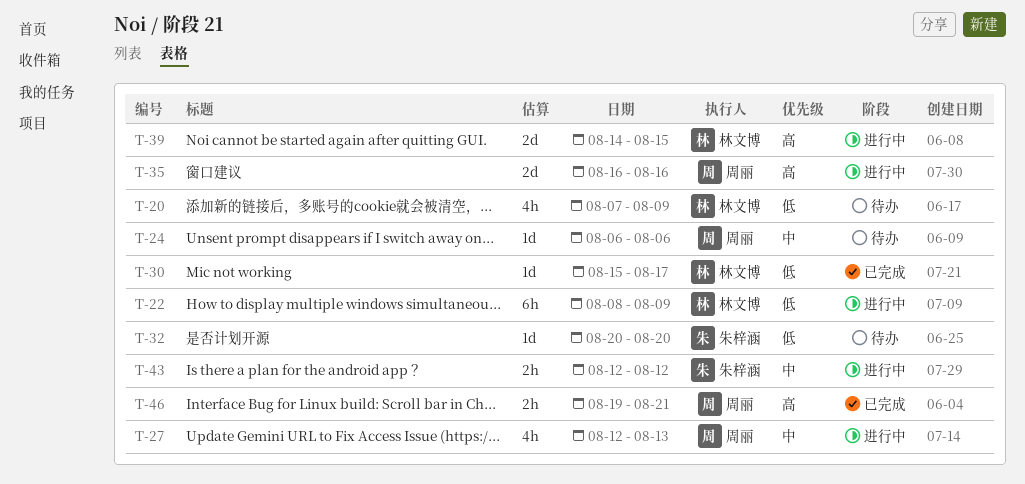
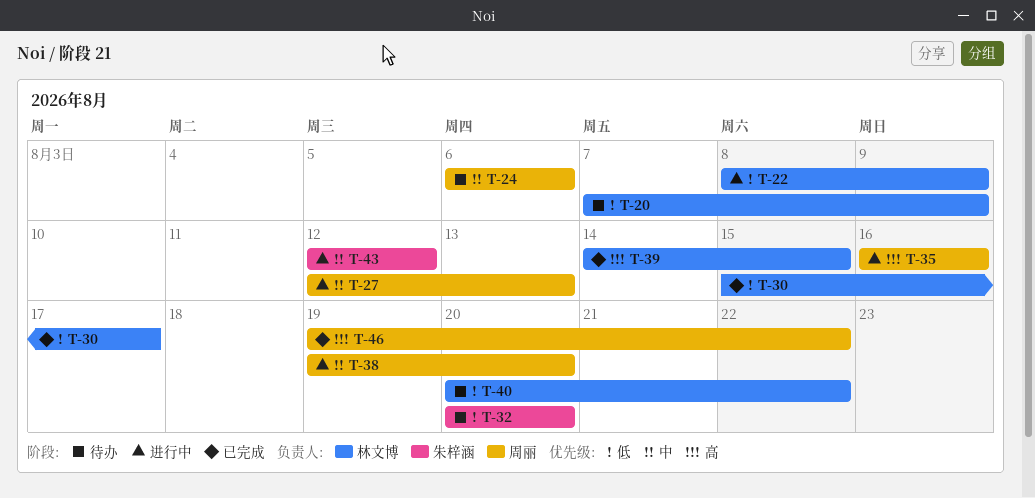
T-38: none -> present
T-39, status: 进行中 -> 已完成
T-40: none -> present
T-46, due: Aug 21 -> Aug 22

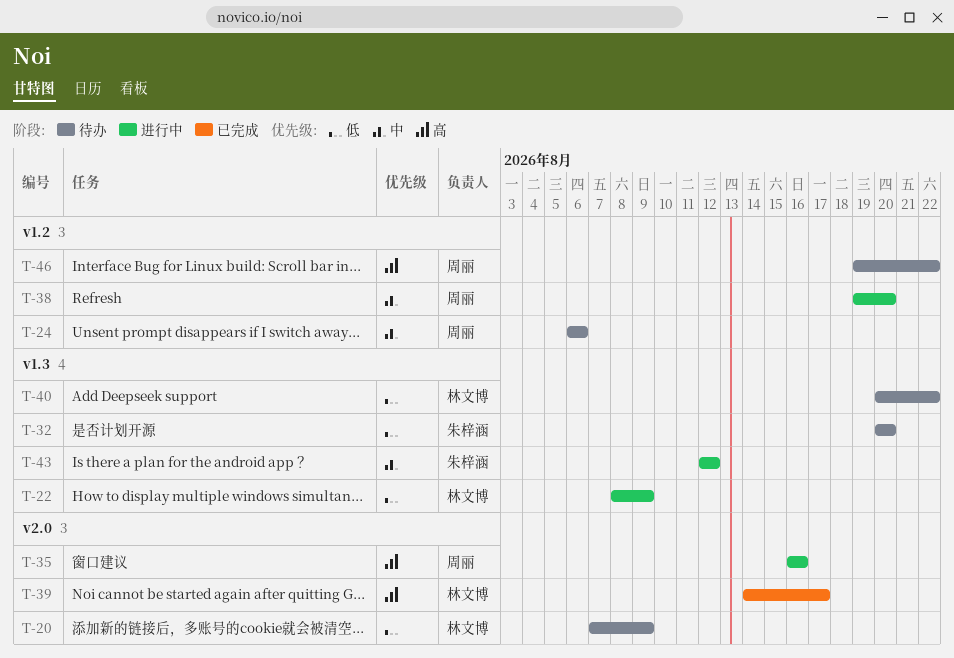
T-27: present -> none
T-30: present -> none
T-39, due: Aug 15 -> Aug 17
T-46, status: 已完成 -> 待办

